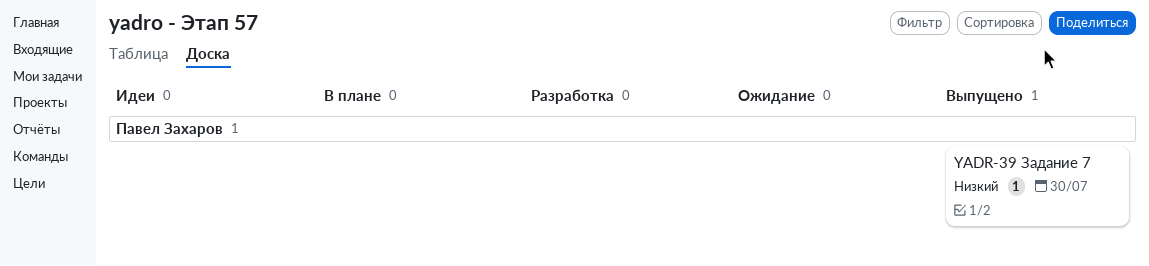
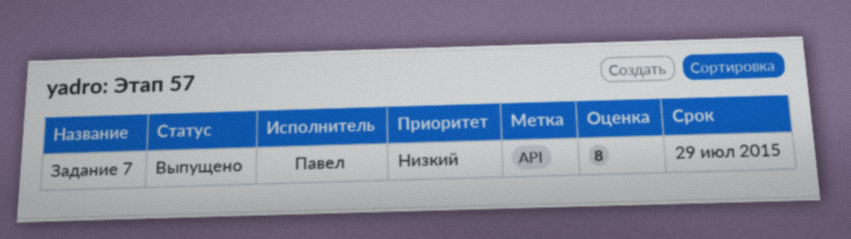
Задание 7, estimate: 1 -> 8
Задание 7, due: Jul 30 -> Jul 29

